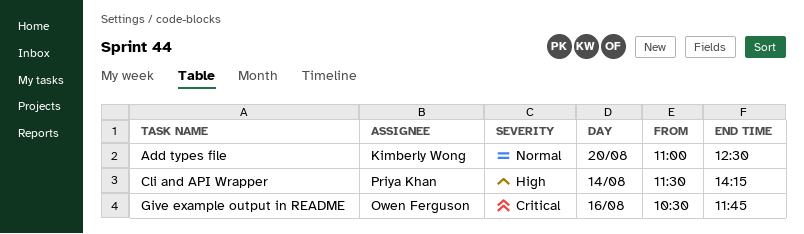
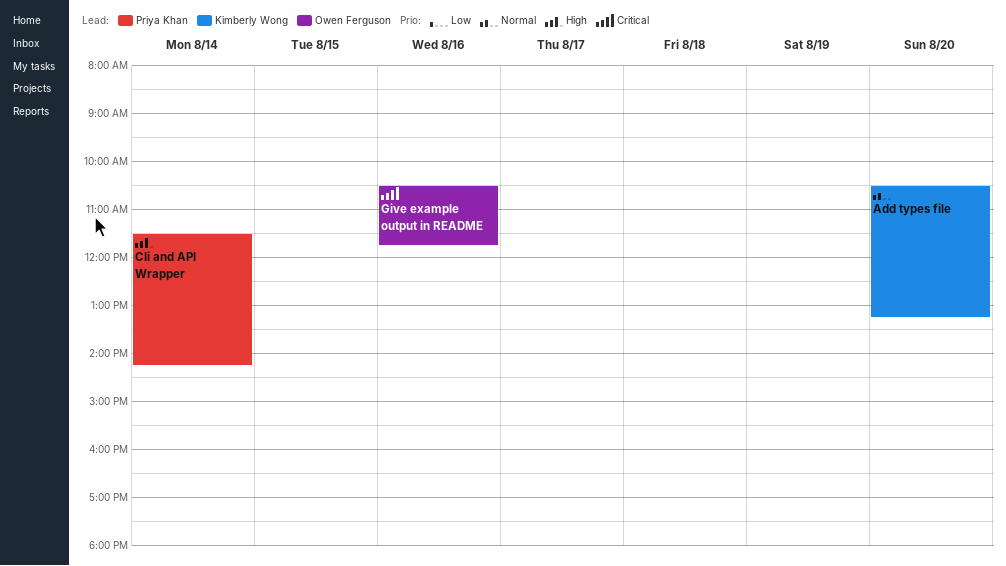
Add types file, begins: 11:00 -> 10:30
Add types file, ends: 12:30 -> 13:15

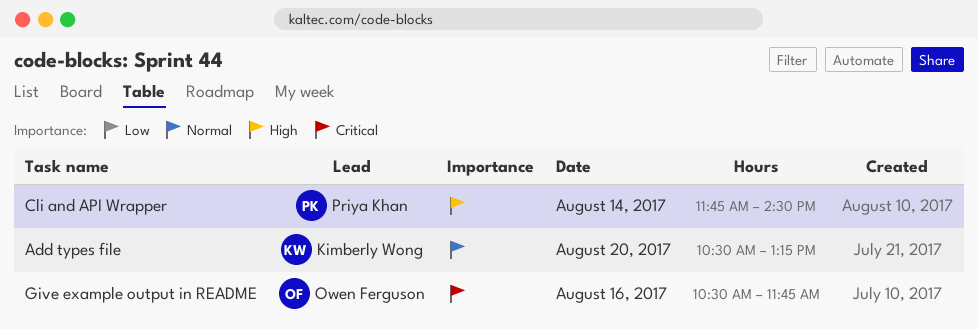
Cli and API Wrapper, begins: 11:30 -> 11:45
Cli and API Wrapper, ends: 14:15 -> 14:30

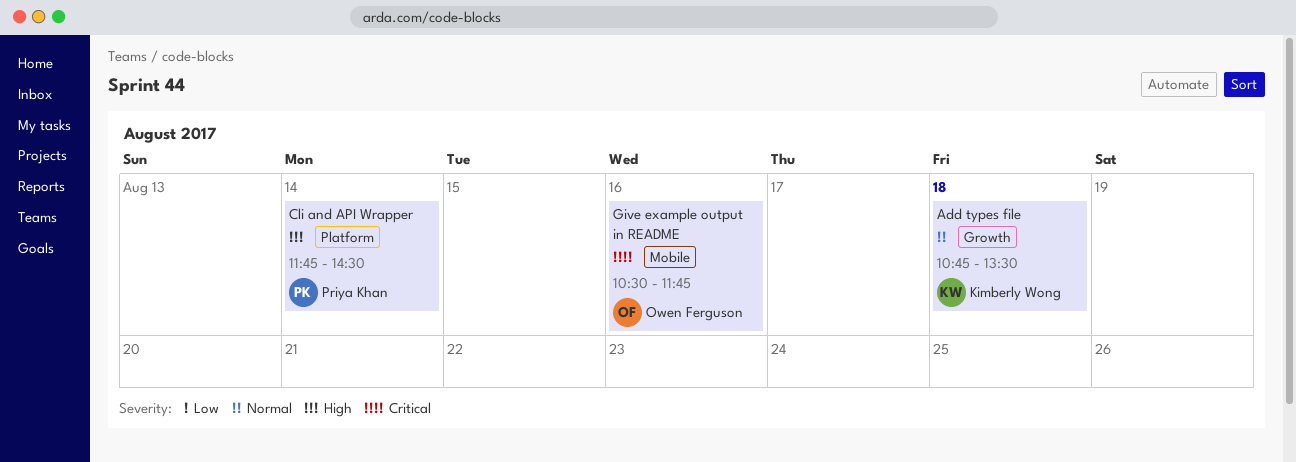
Add types file, day: Aug 20 -> Aug 18
Add types file, begins: 10:30 -> 10:45
Add types file, ends: 13:15 -> 13:30

